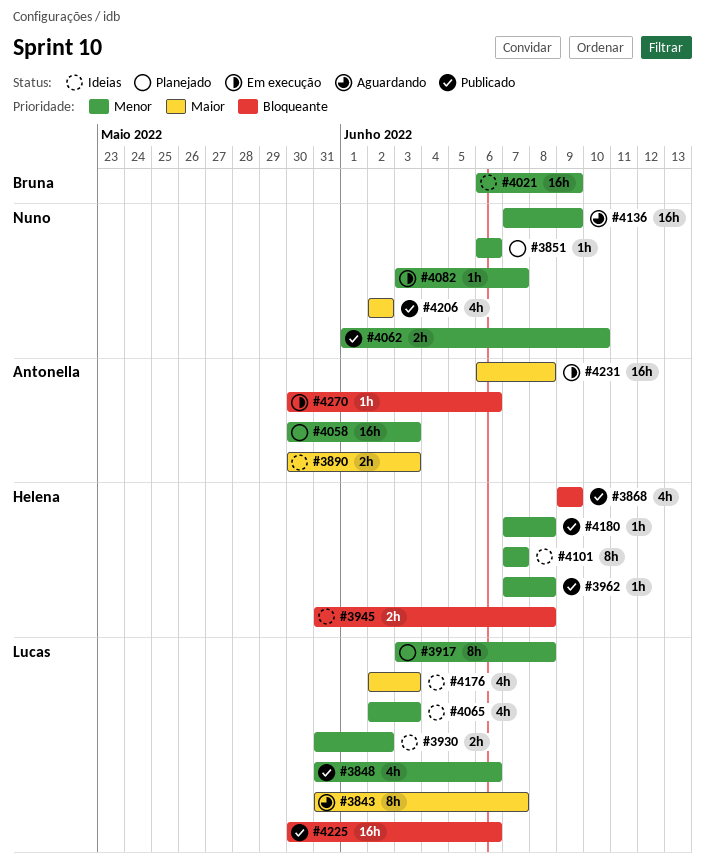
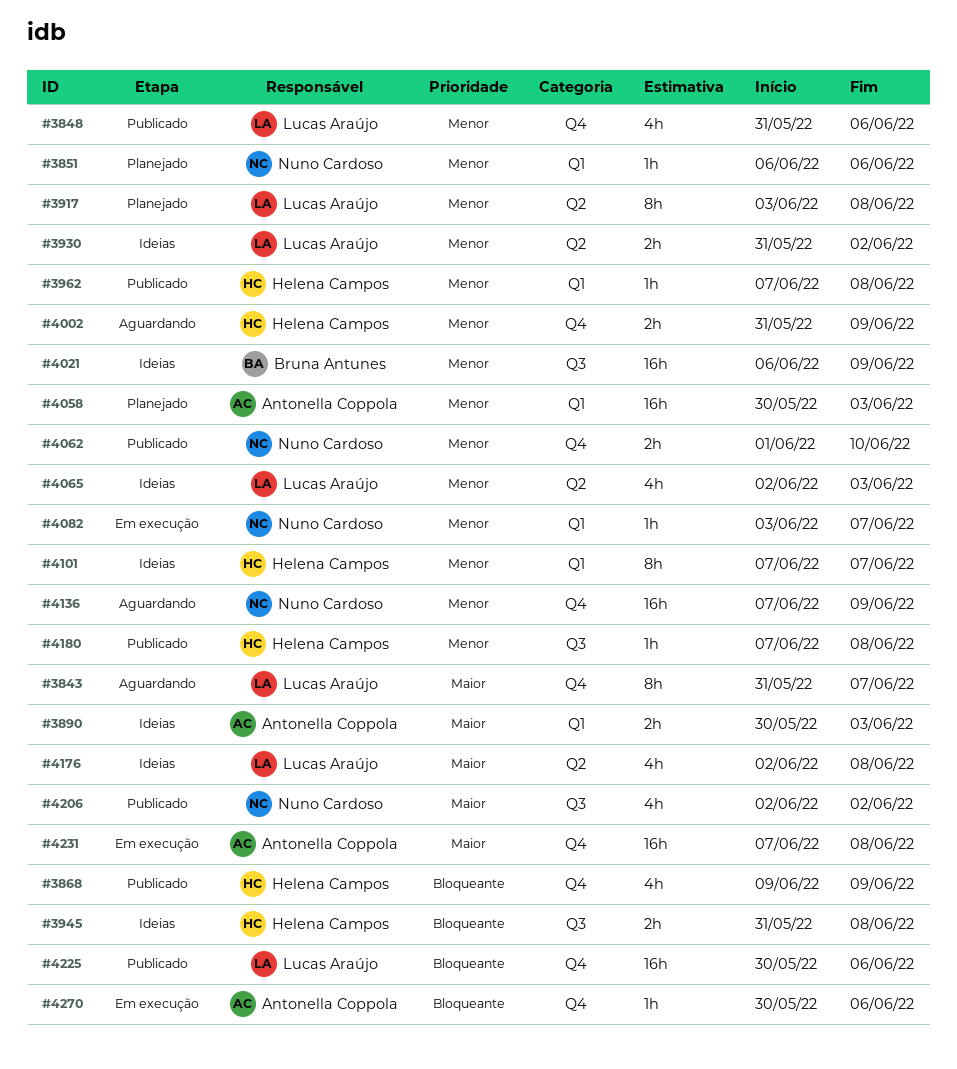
#4002: none -> present
#4176, due: Jun 3 -> Jun 8
#4231, start: Jun 6 -> Jun 7

